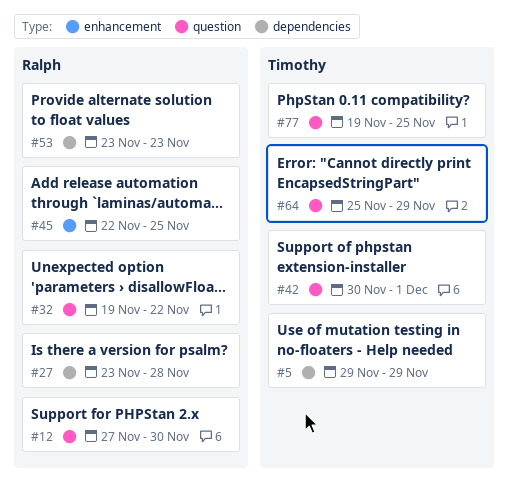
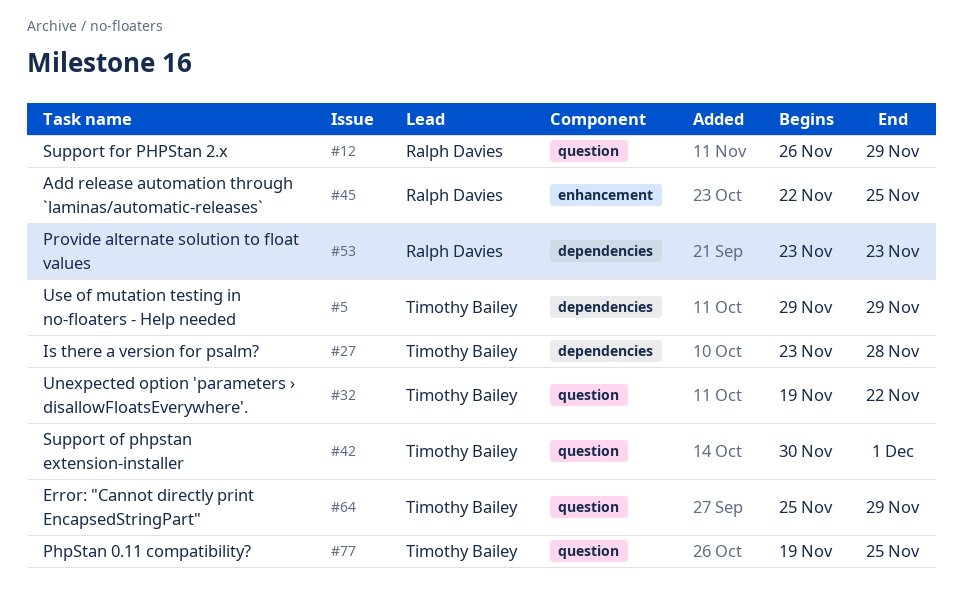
#12, start: Nov 27 -> Nov 26
#12, due: Nov 30 -> Nov 29
#27, owner: Ralph Davies -> Timothy Bailey
#32, owner: Ralph Davies -> Timothy Bailey

